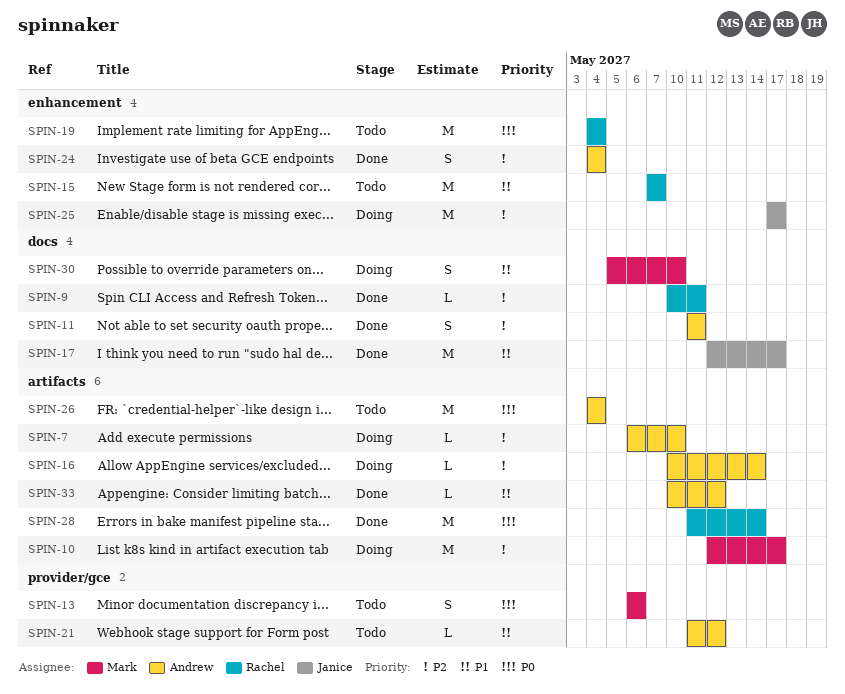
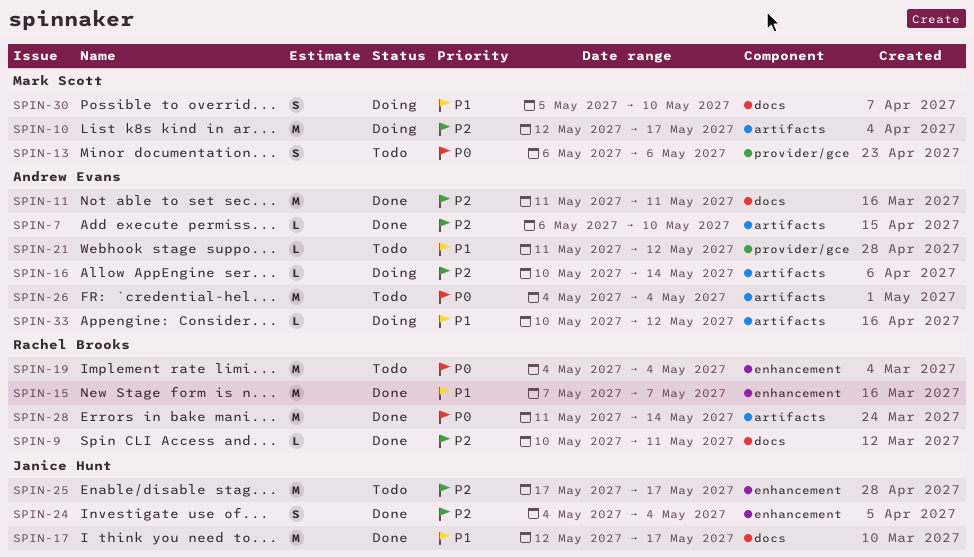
SPIN-7, status: Doing -> Done
SPIN-11, estimate: S -> M
SPIN-15, status: Todo -> Done
SPIN-24, owner: Andrew Evans -> Janice Hunt
SPIN-25, status: Doing -> Todo
SPIN-33, status: Done -> Doing

